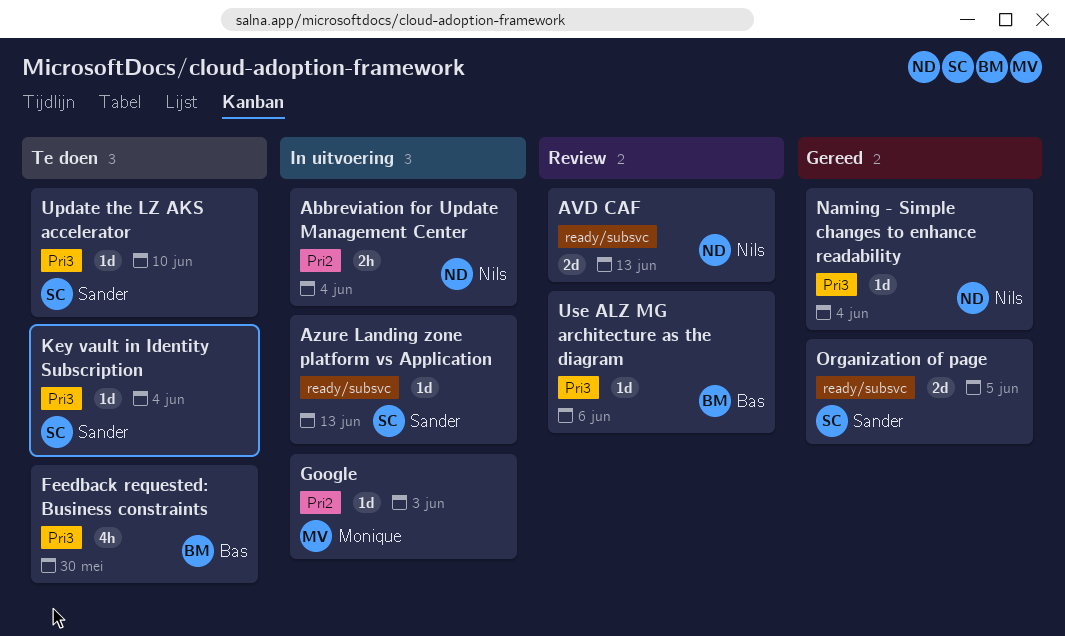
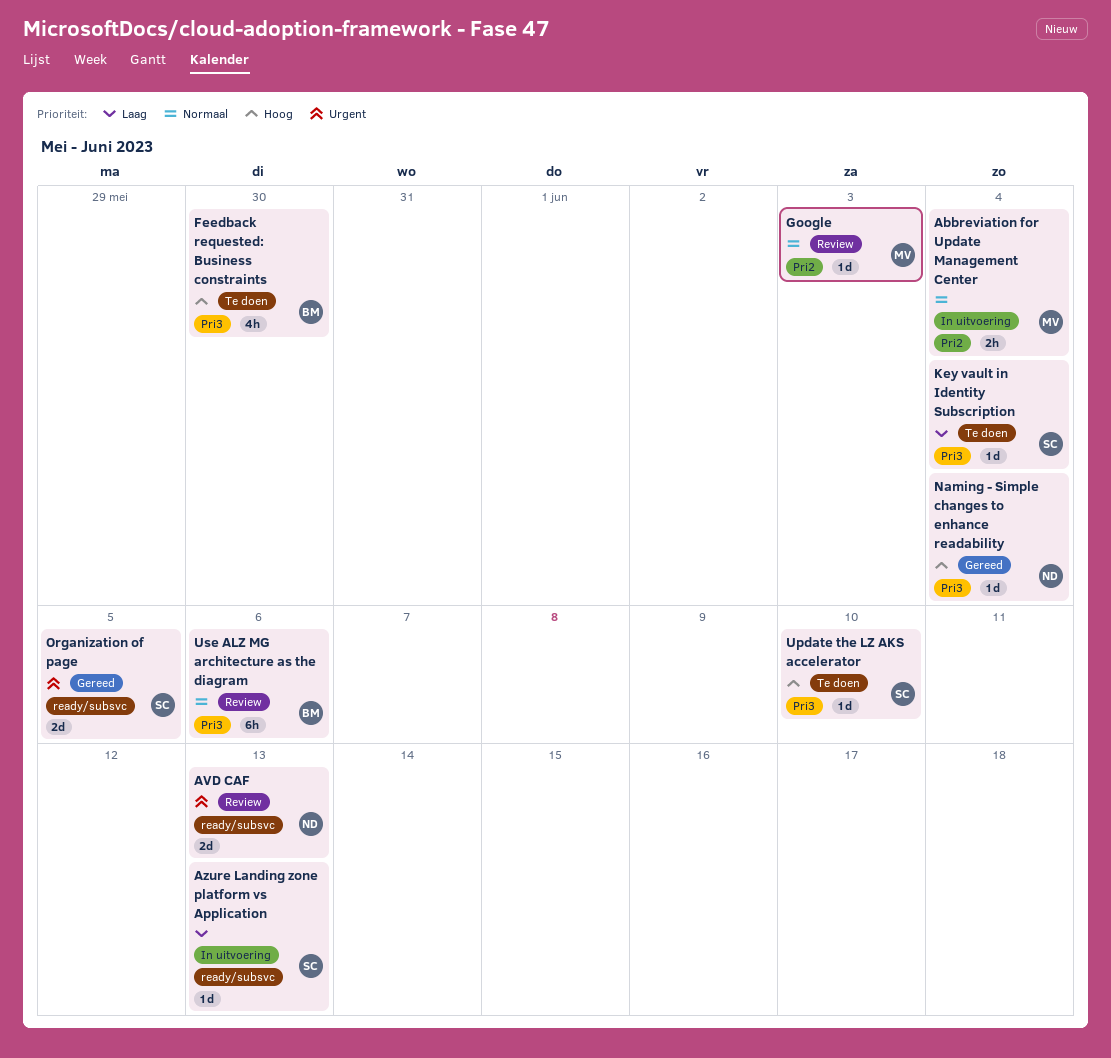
Abbreviation for Update Management Center, owner: Nils -> Monique
Google, status: In uitvoering -> Review
Use ALZ MG architecture as the diagram, estimate: 1d -> 6h

